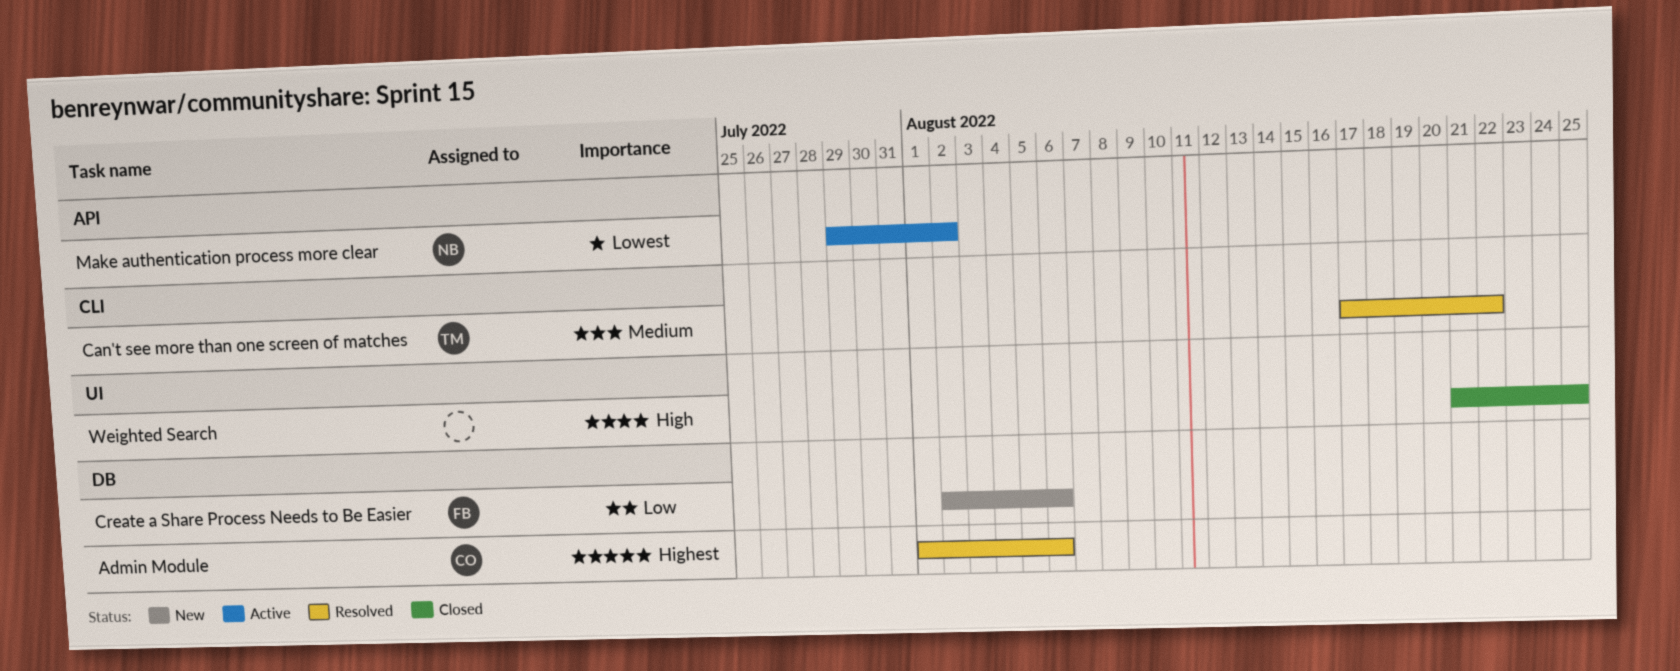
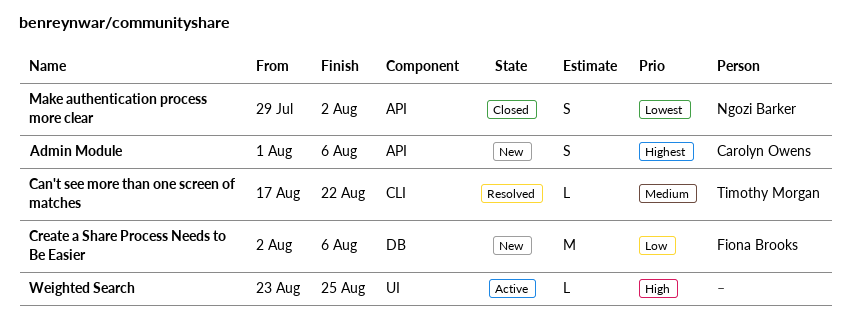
Admin Module, status: Resolved -> New
Admin Module, label: DB -> API
Make authentication process more clear, status: Active -> Closed
Weighted Search, status: Closed -> Active
Weighted Search, start: Aug 21 -> Aug 23

